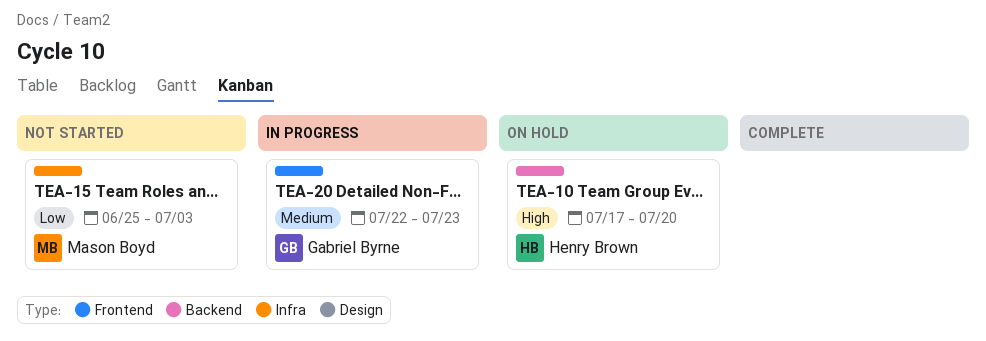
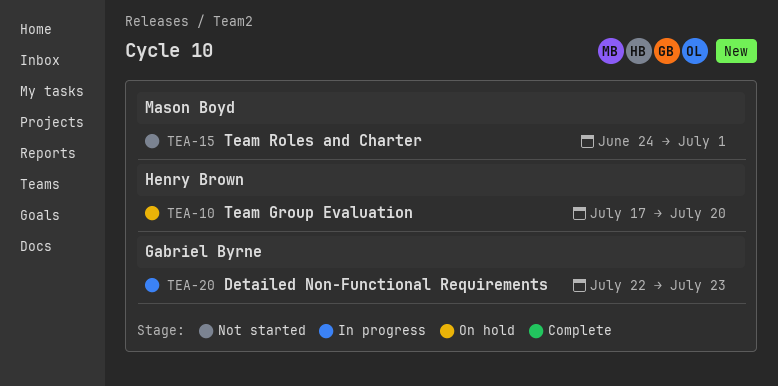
TEA-15, start: Jun 25 -> Jun 24
TEA-15, due: Jul 3 -> Jul 1

